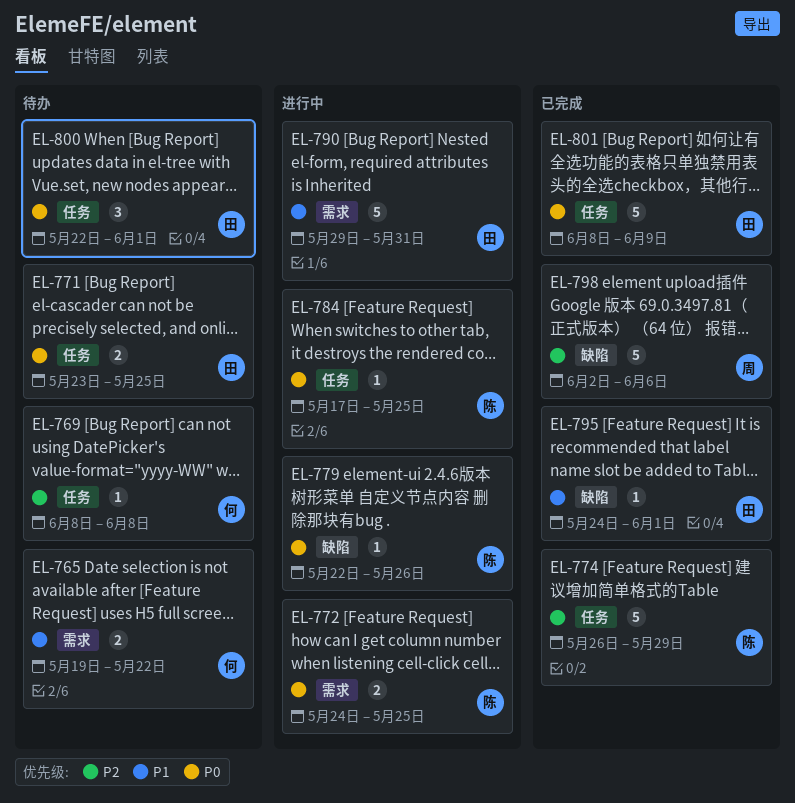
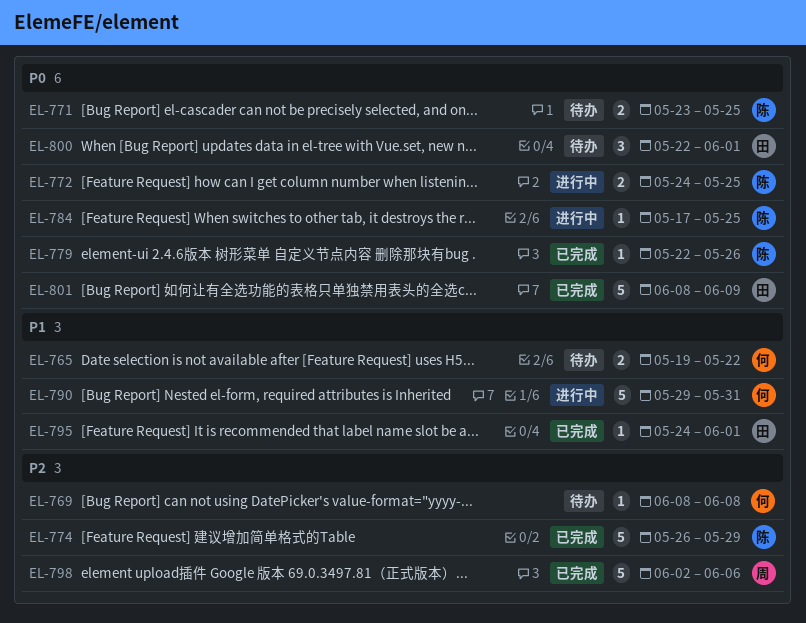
EL-771, owner: 田 -> 陈
EL-779, status: 进行中 -> 已完成
EL-790, owner: 田 -> 何

